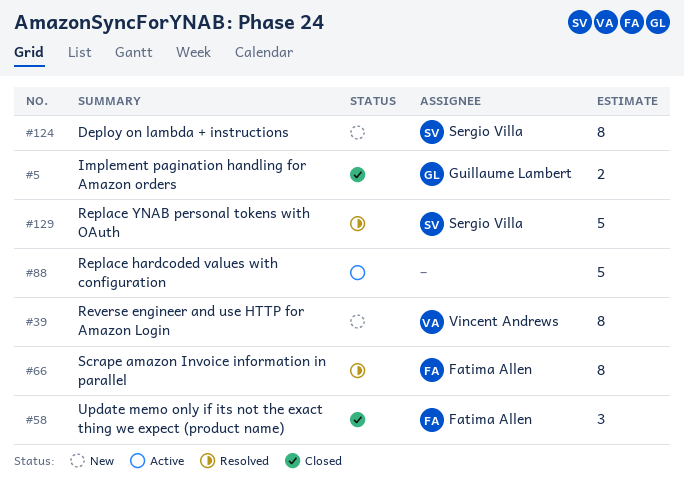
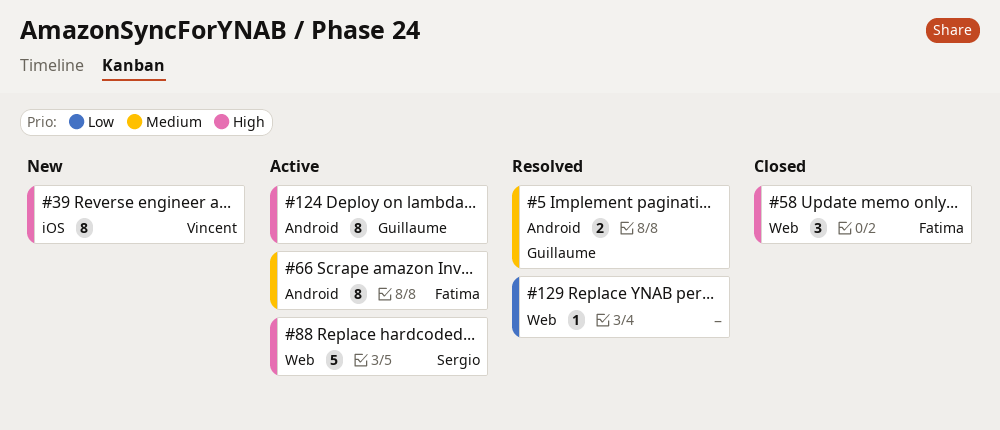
#5, status: Closed -> Resolved
#66, status: Resolved -> Active
#88, owner: none -> Sergio Villa
#124, status: New -> Active
#124, owner: Sergio Villa -> Guillaume Lambert
#129, owner: Sergio Villa -> none
#129, estimate: 5 -> 1

